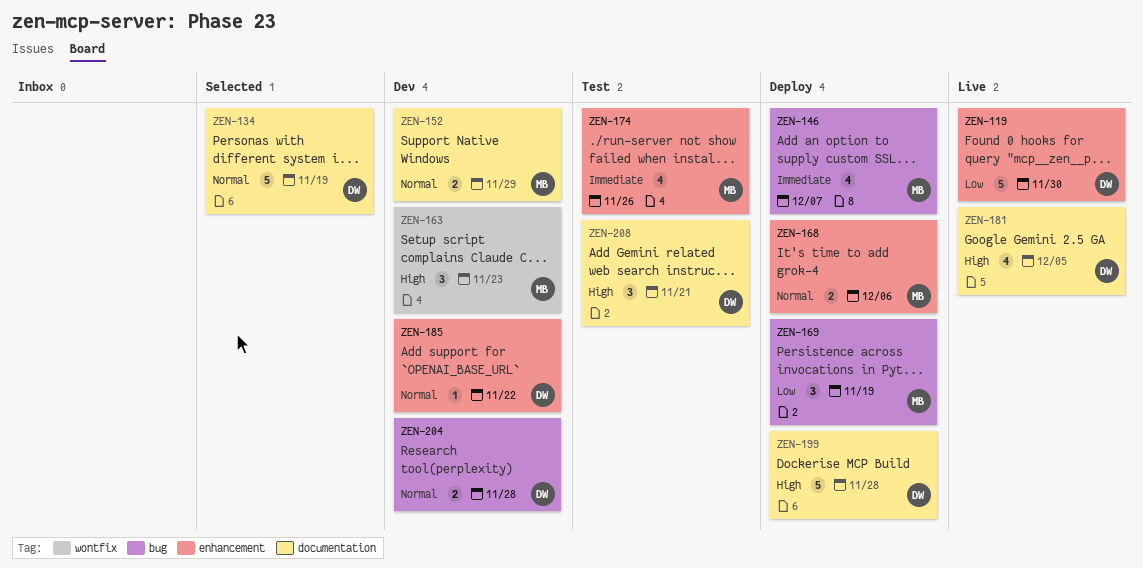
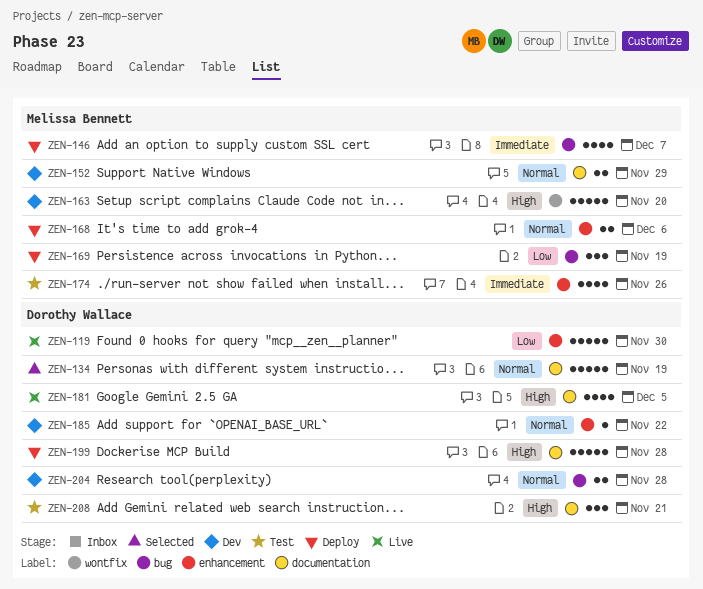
ZEN-163, estimate: 3 -> 5
ZEN-163, due: Nov 23 -> Nov 20

